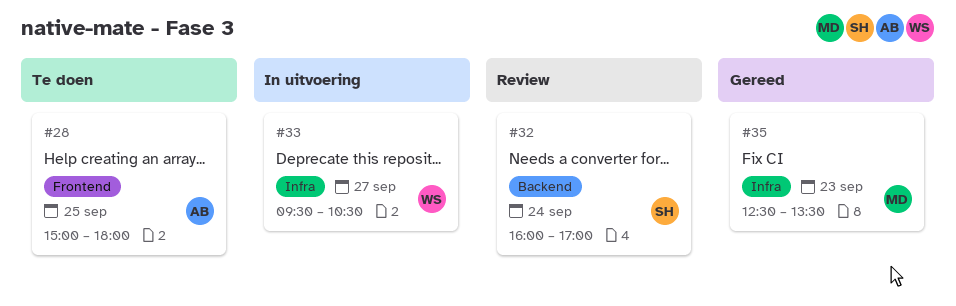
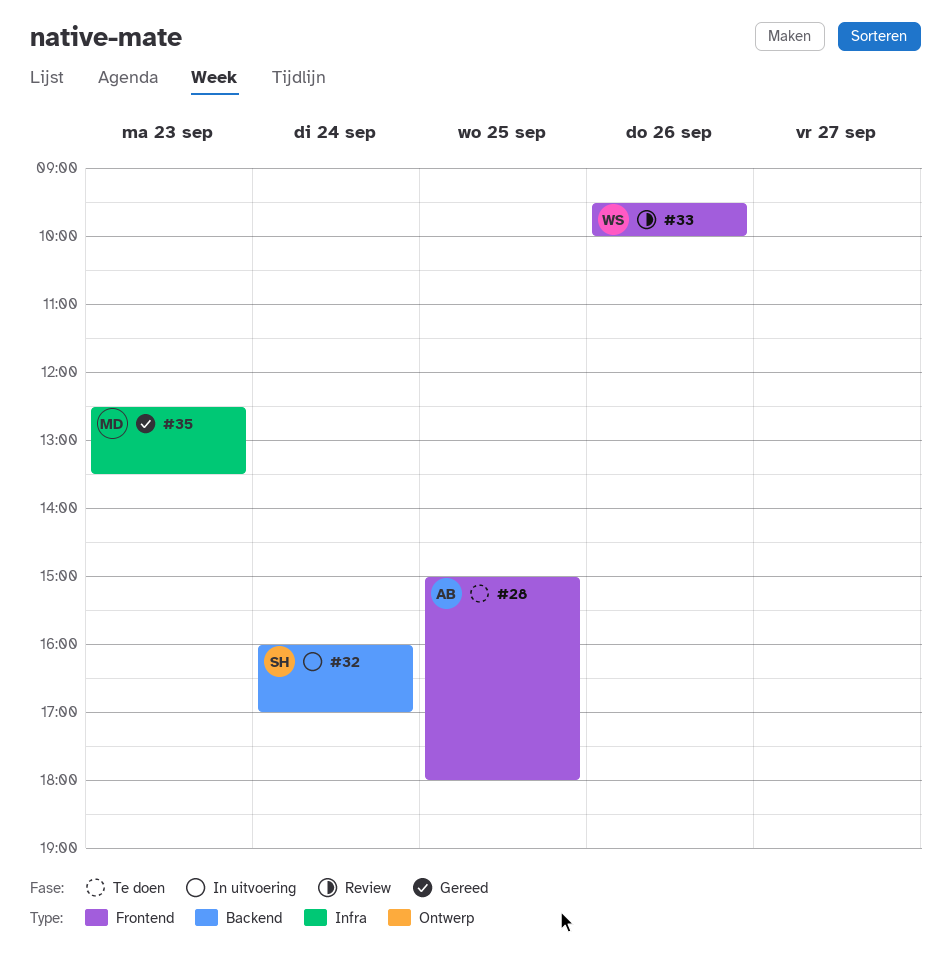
#32, status: Review -> In uitvoering
#33, status: In uitvoering -> Review
#33, label: Infra -> Frontend
#33, day: Sep 27 -> Sep 26
#33, ends: 10:30 -> 10:00

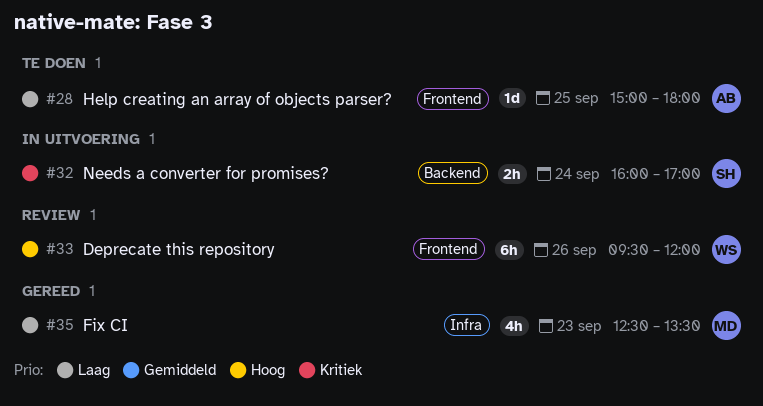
#33, ends: 10:00 -> 12:00

